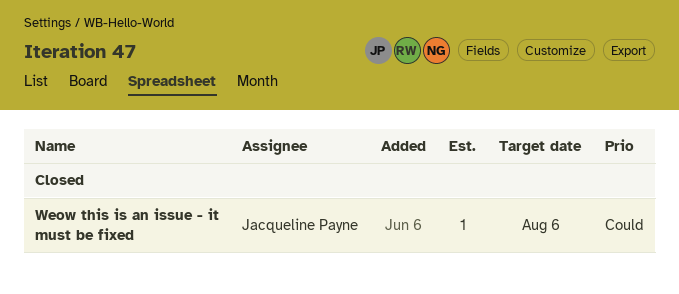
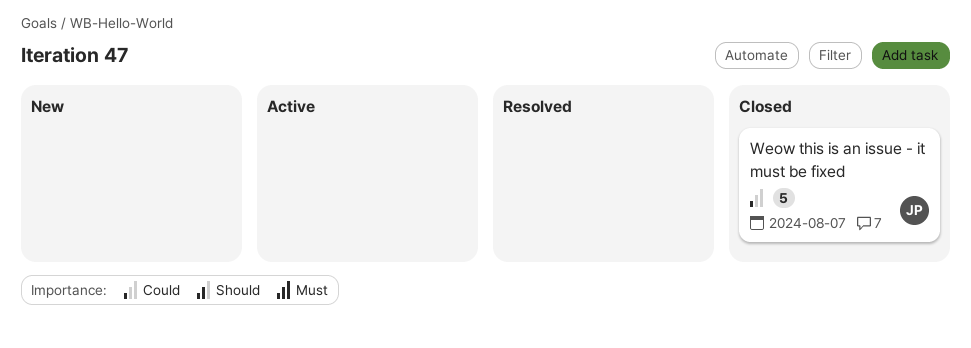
Weow this is an issue - it must be fixed, estimate: 1 -> 5
Weow this is an issue - it must be fixed, due: Aug 6 -> Aug 7

